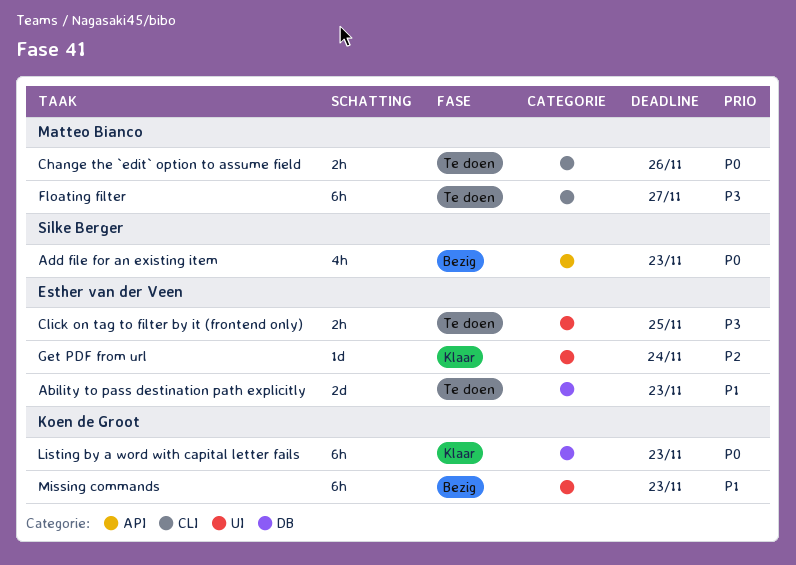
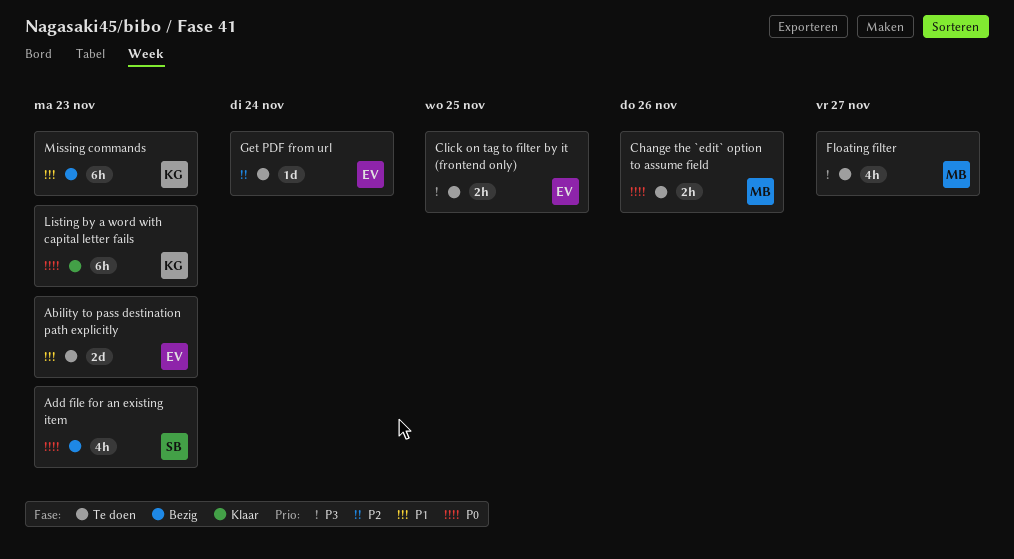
Floating filter, estimate: 6h -> 4h
Get PDF from url, status: Klaar -> Te doen

